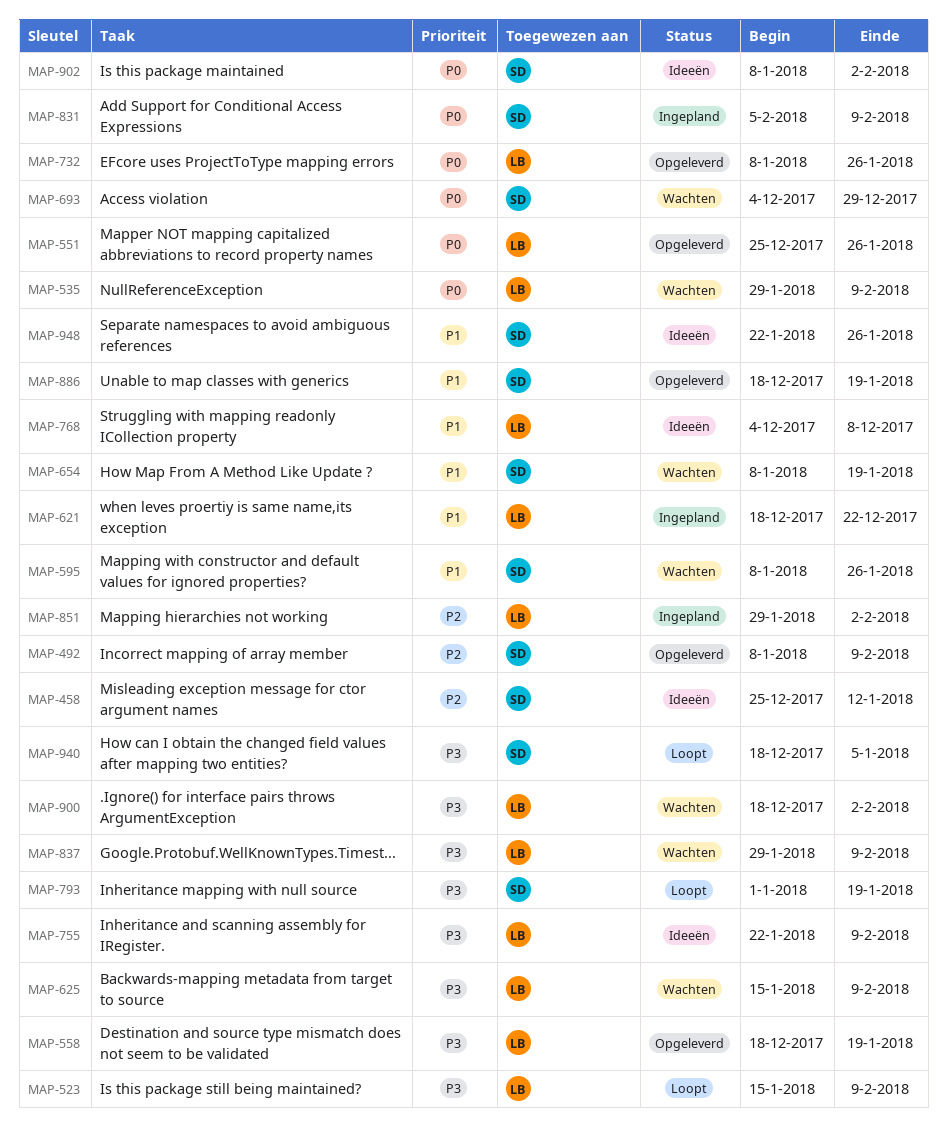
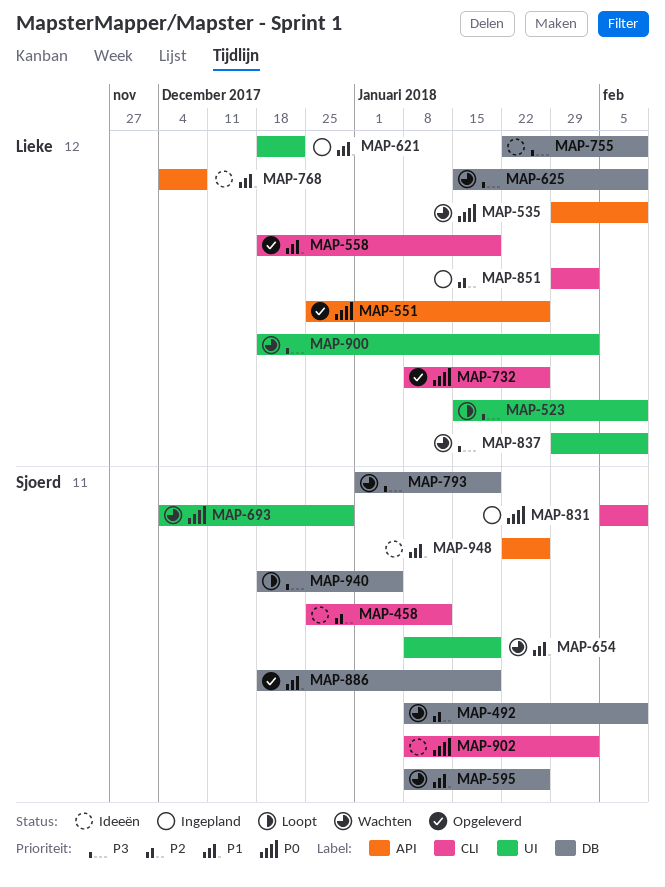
MAP-492, status: Opgeleverd -> Wachten
MAP-558, priority: P3 -> P1
MAP-793, status: Loopt -> Wachten

